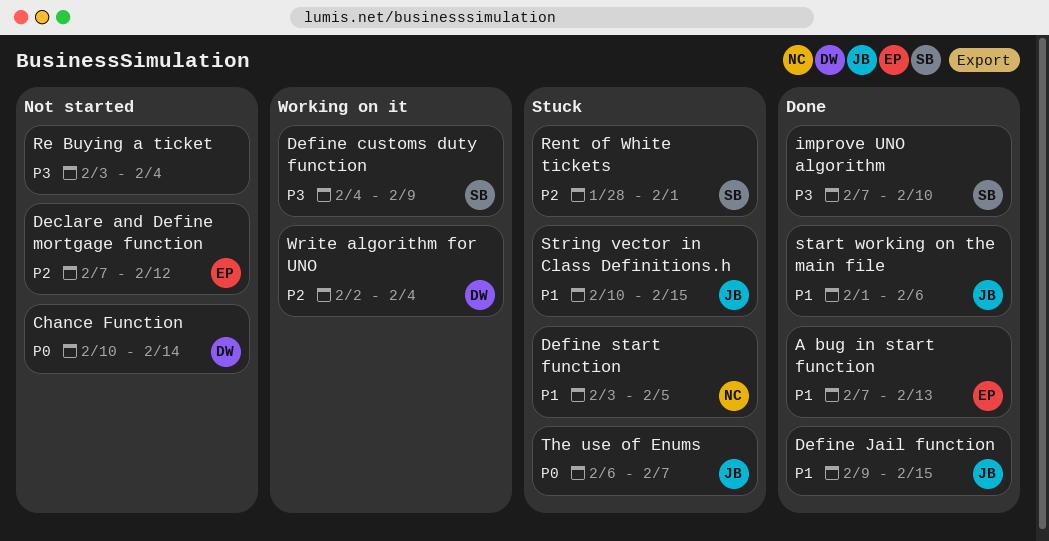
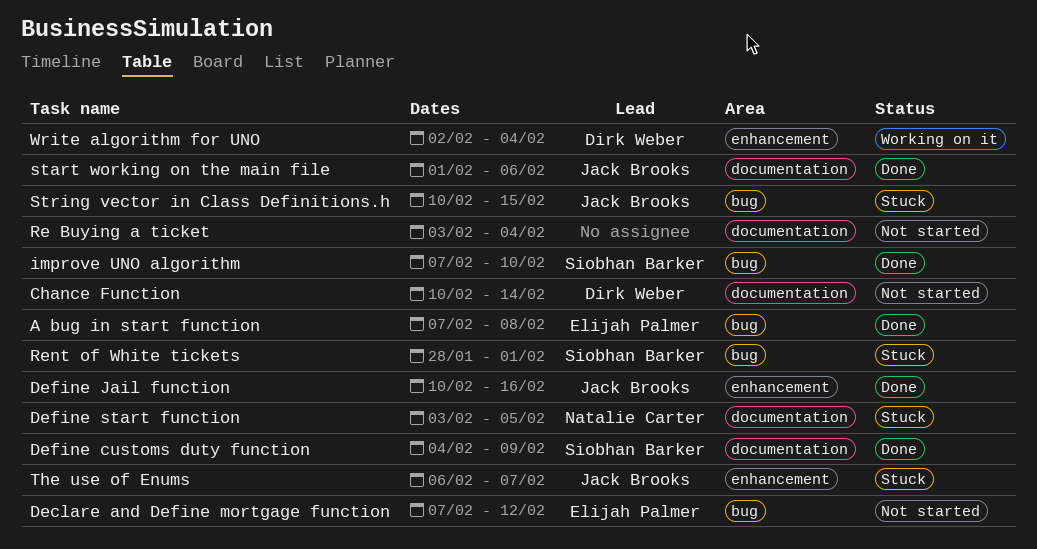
A bug in start function, due: Feb 13 -> Feb 8
Define customs duty function, status: Working on it -> Done
Define Jail function, start: Feb 9 -> Feb 10
Define Jail function, due: Feb 15 -> Feb 16

